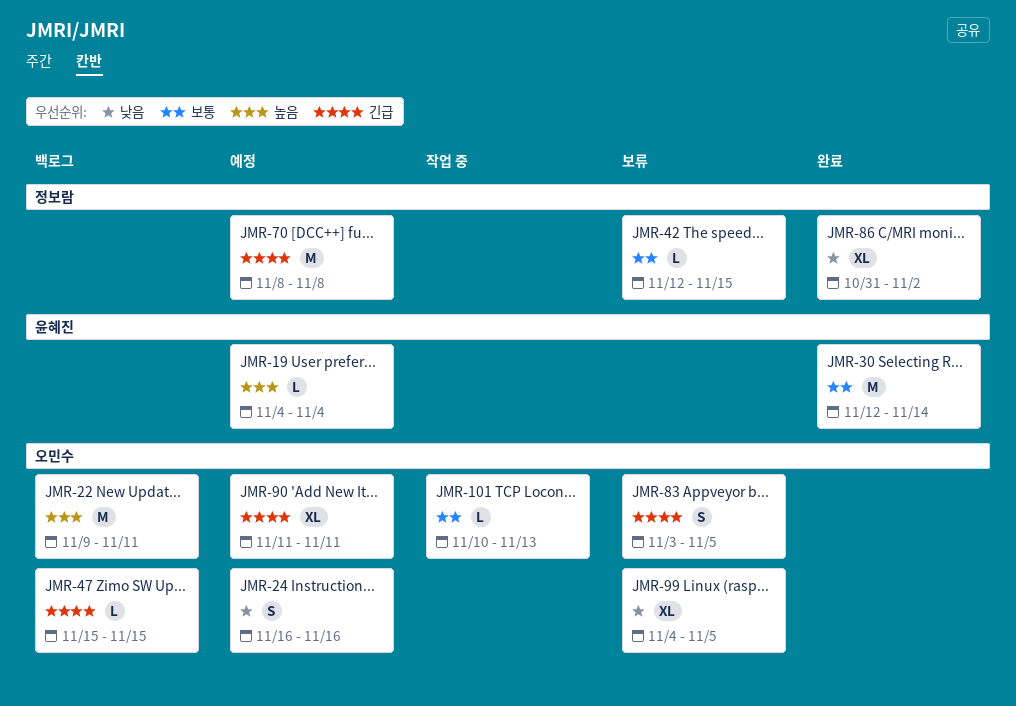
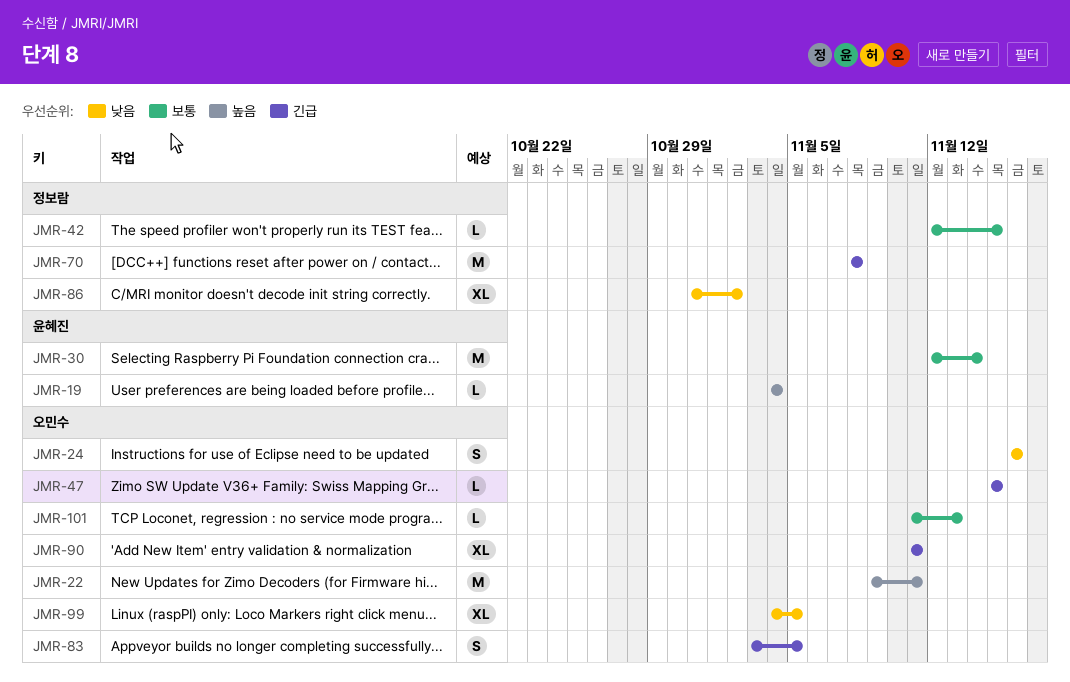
JMR-101, start: Nov 10 -> Nov 11

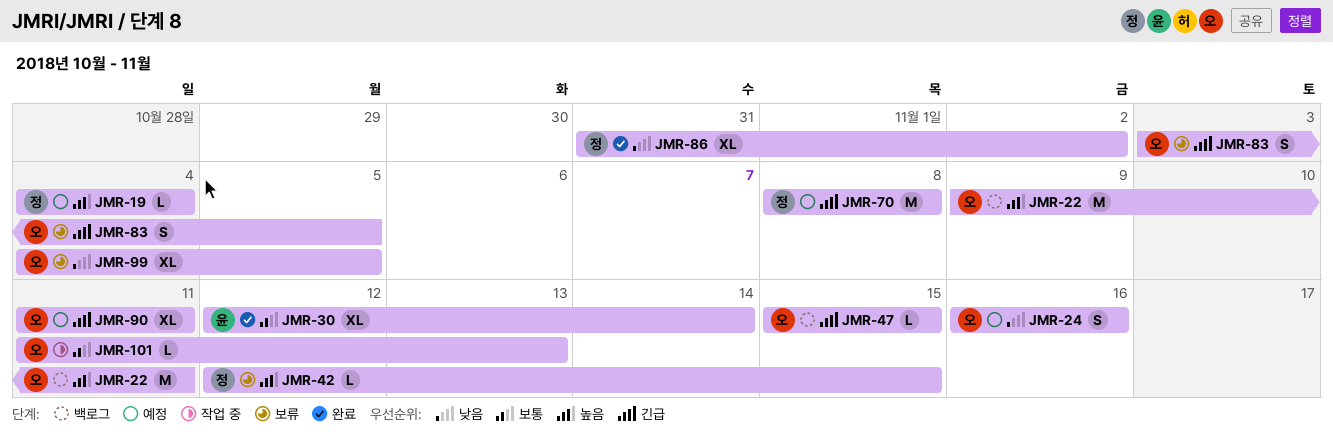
JMR-19, owner: 윤혜진 -> 정보람
JMR-30, estimate: M -> XL
JMR-42, priority: 보통 -> 높음

